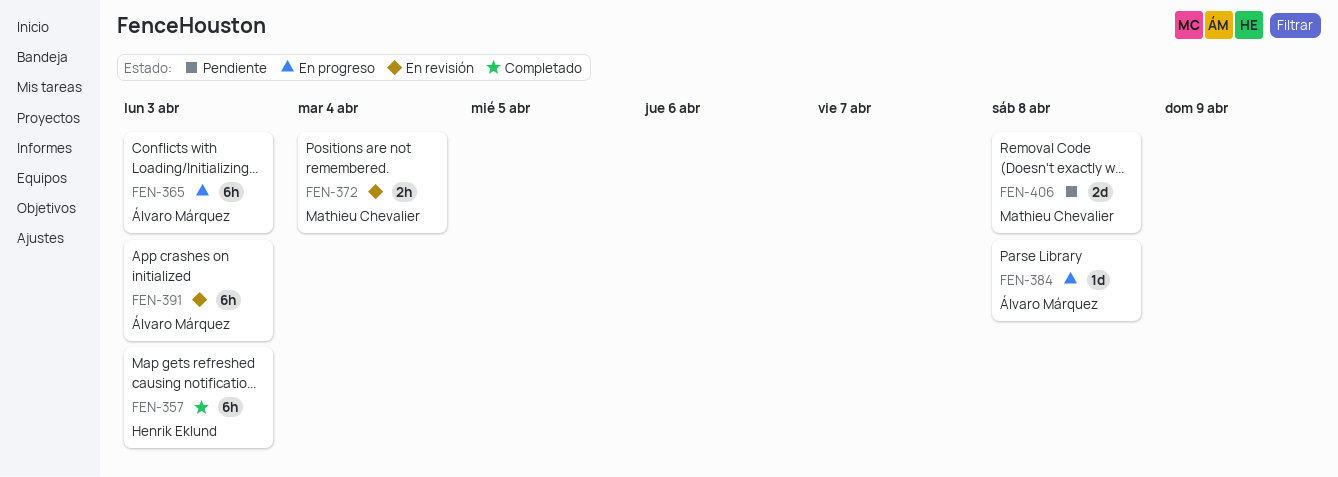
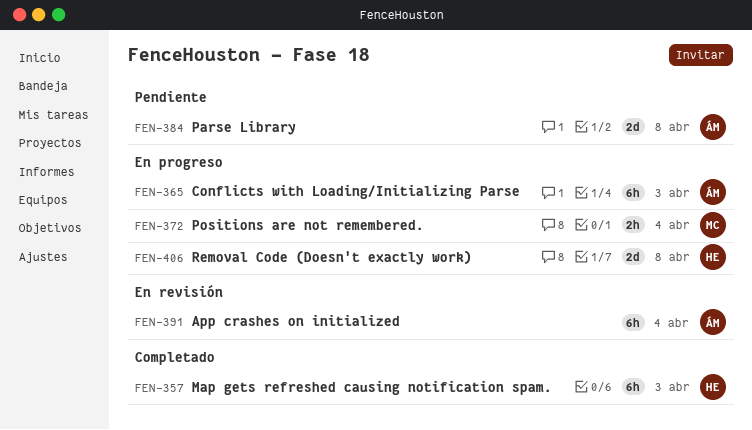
FEN-372, status: En revisión -> En progreso
FEN-384, status: En progreso -> Pendiente
FEN-384, estimate: 1d -> 2d
FEN-391, due: Apr 3 -> Apr 4
FEN-406, status: Pendiente -> En progreso
FEN-406, owner: Mathieu Chevalier -> Henrik Eklund

